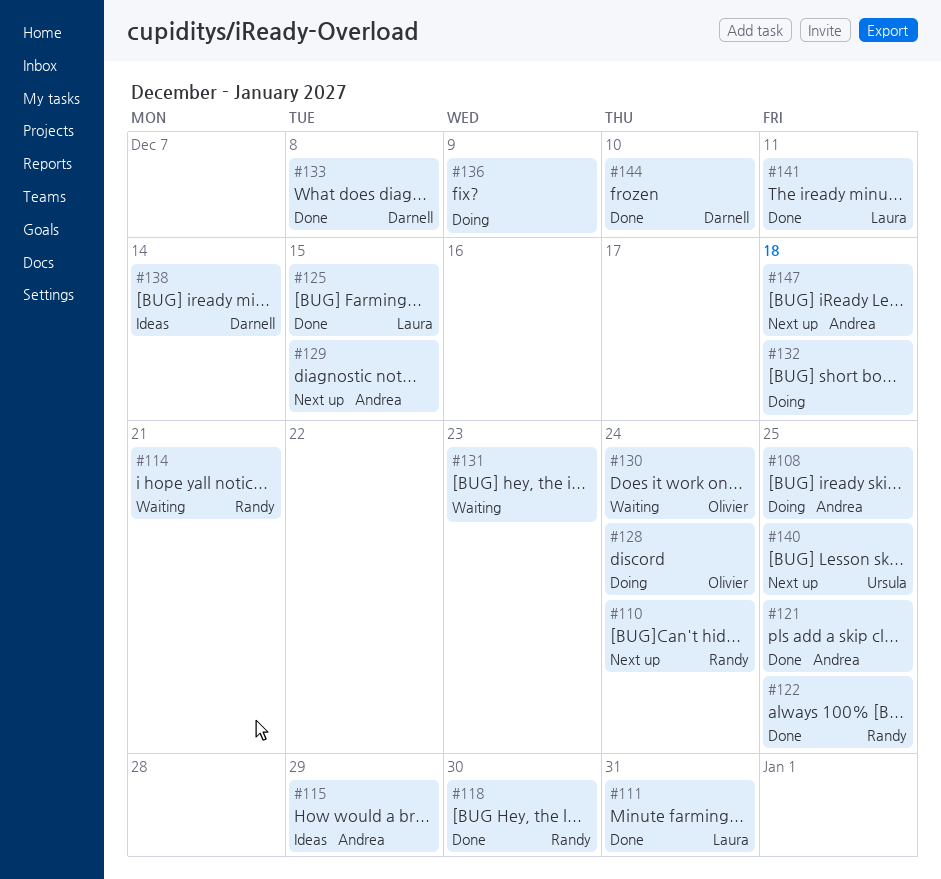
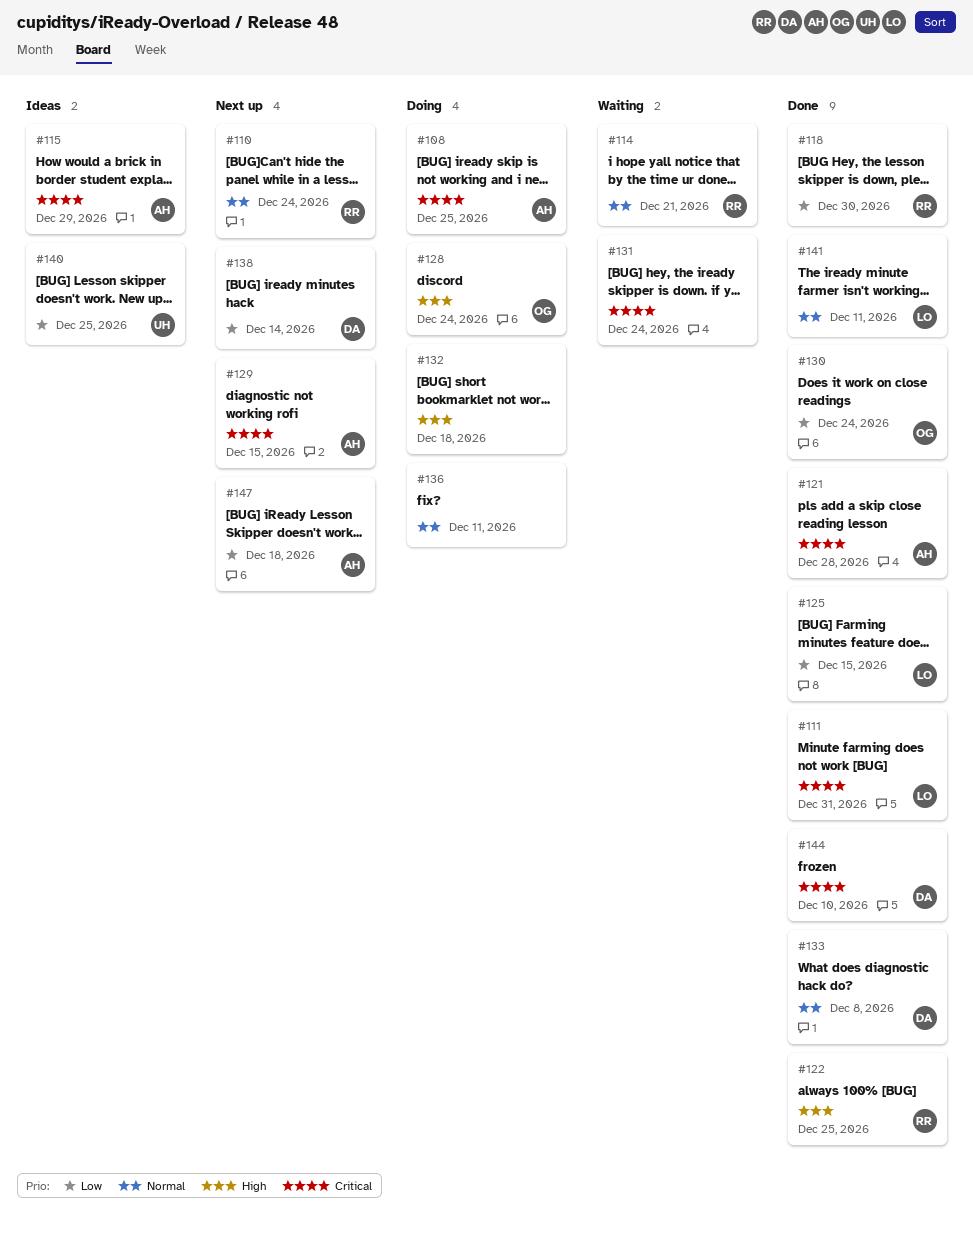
#121, due: Dec 25 -> Dec 28
#130, status: Waiting -> Done
#131, due: Dec 23 -> Dec 24
#136, due: Dec 9 -> Dec 11
#138, status: Ideas -> Next up
#140, status: Next up -> Ideas

